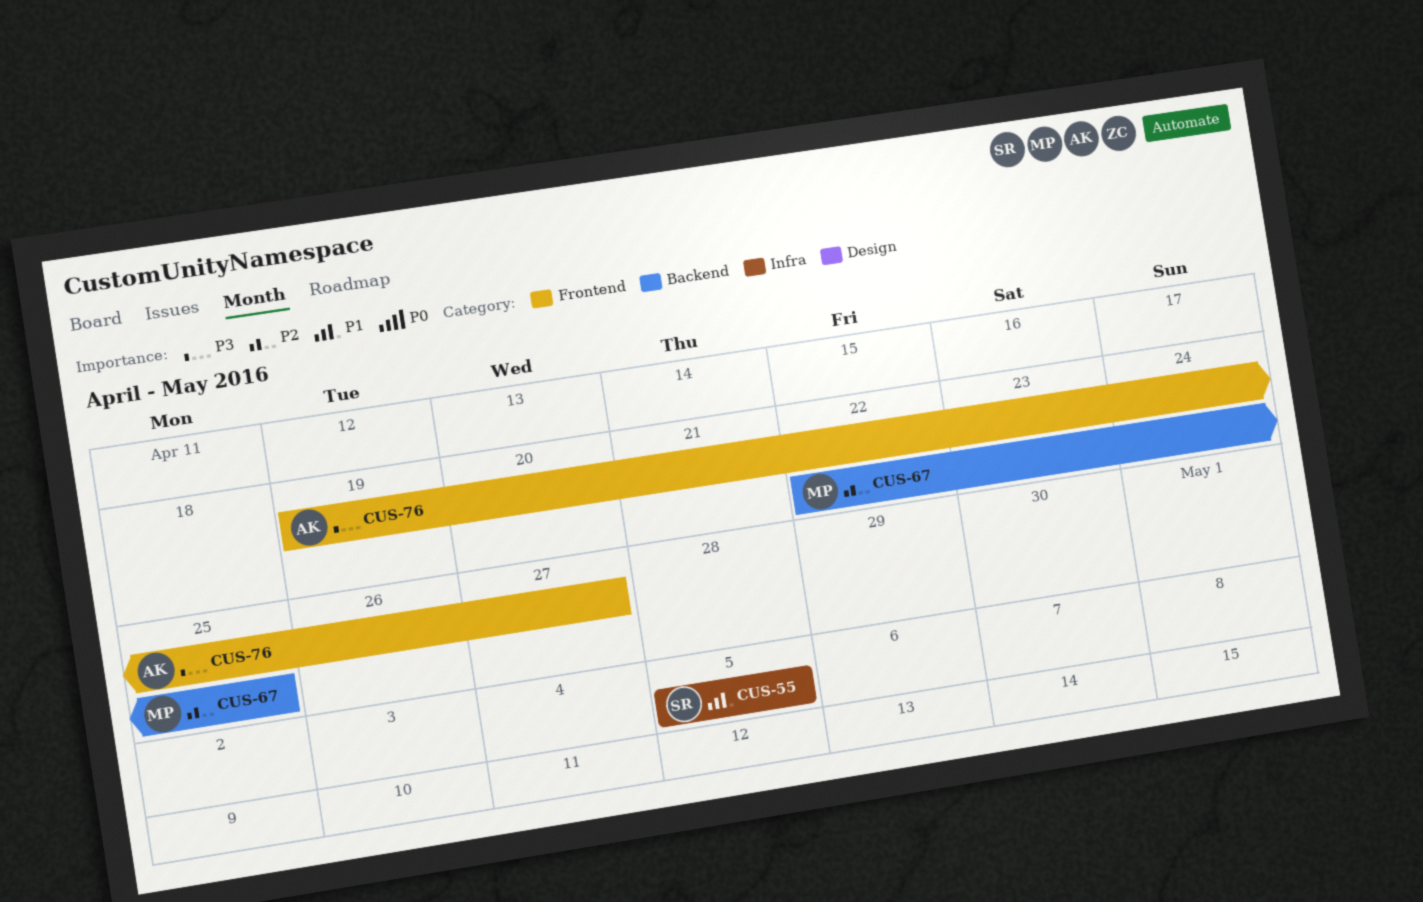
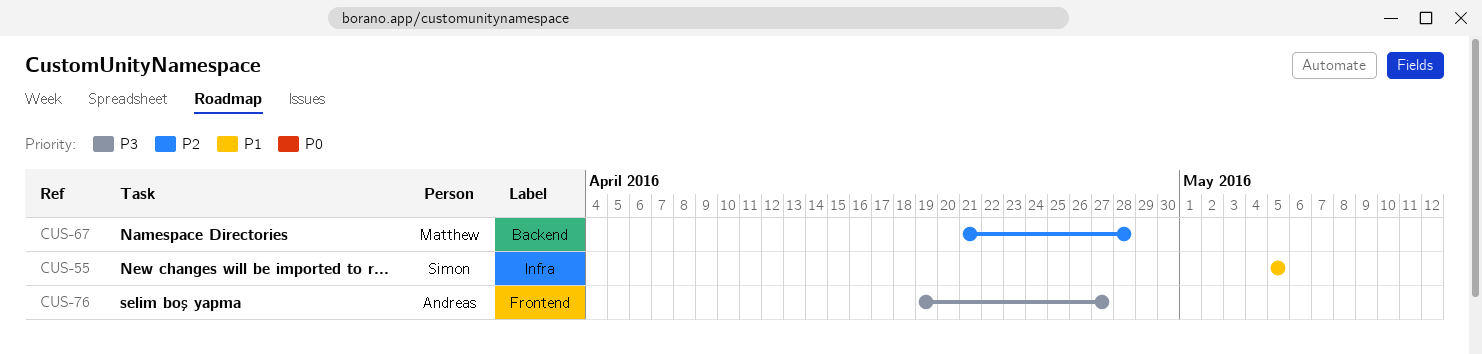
CUS-67, start: Apr 22 -> Apr 21
CUS-67, due: Apr 25 -> Apr 28

